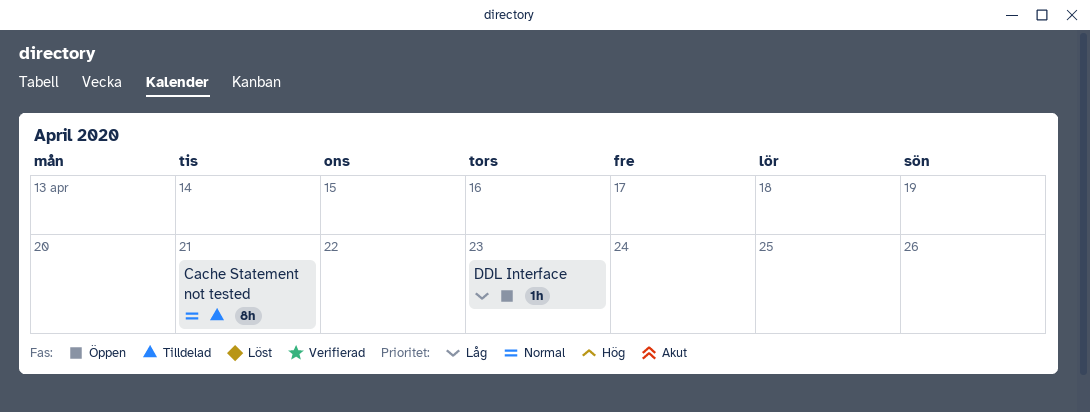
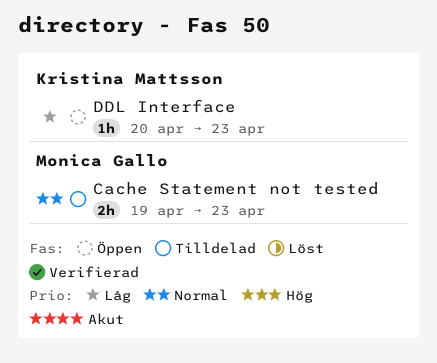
Cache Statement not tested, estimate: 8h -> 2h
Cache Statement not tested, due: Apr 21 -> Apr 23

